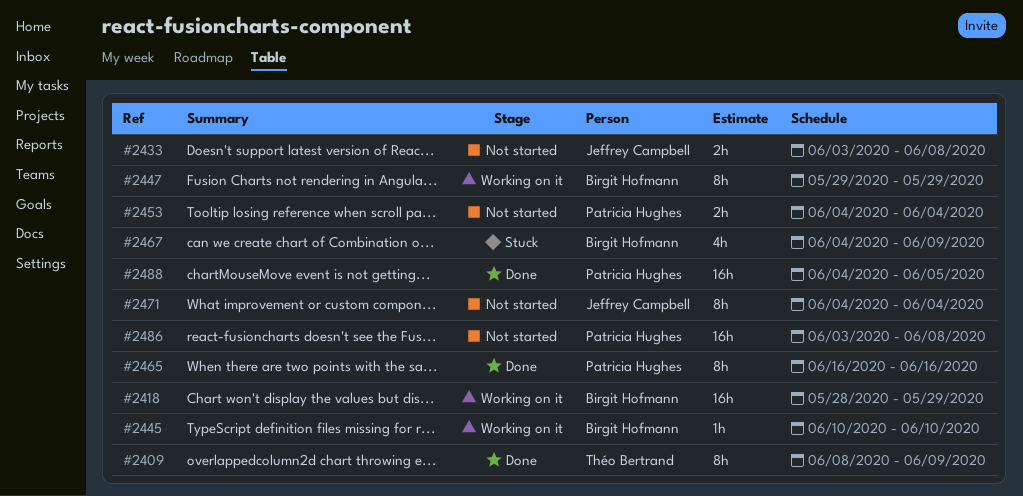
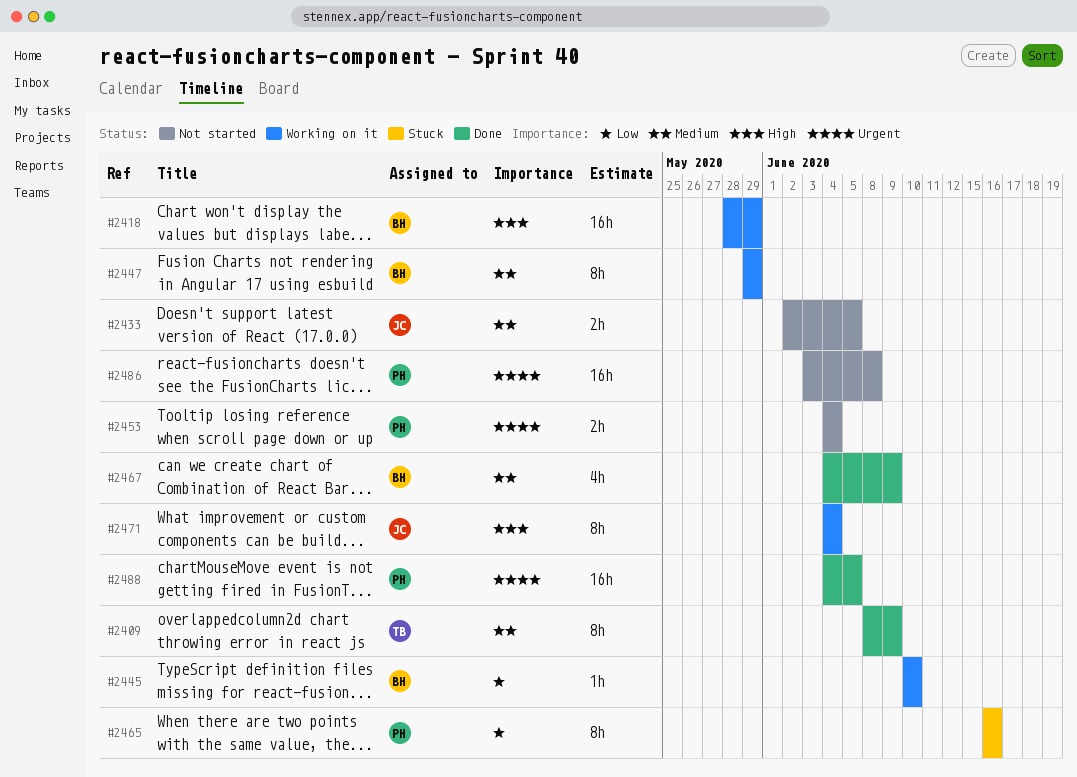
#2433, start: Jun 3 -> Jun 2
#2433, due: Jun 8 -> Jun 5
#2465, status: Done -> Stuck
#2467, status: Stuck -> Done
#2471, status: Not started -> Working on it

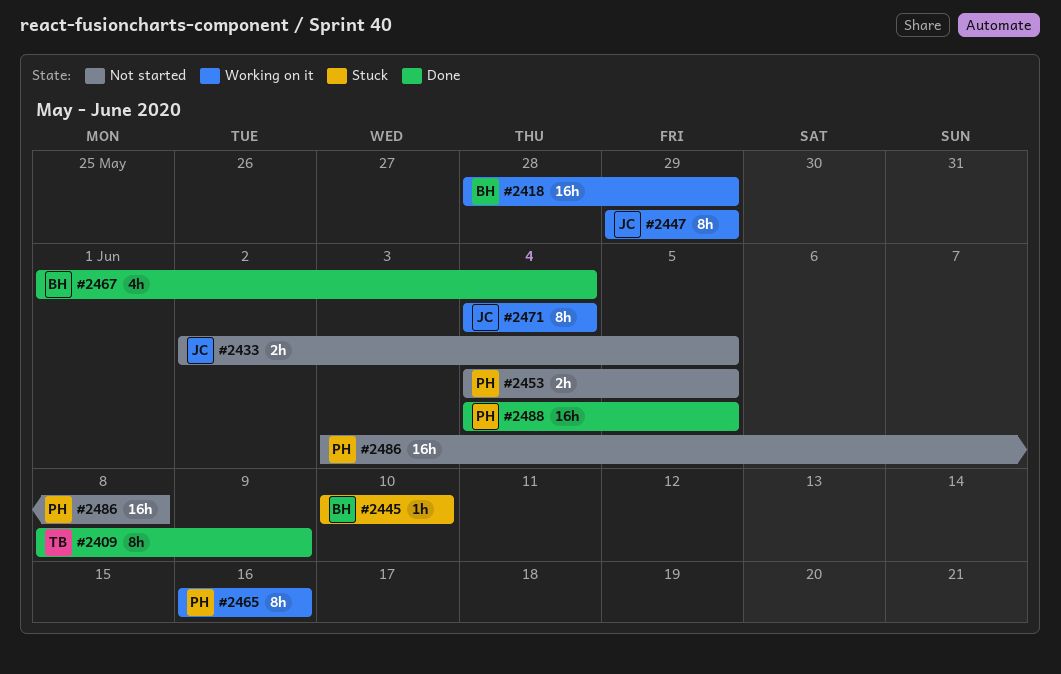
#2445, status: Working on it -> Stuck
#2447, owner: BH -> JC
#2453, due: Jun 4 -> Jun 5
#2465, status: Stuck -> Working on it
#2467, start: Jun 4 -> Jun 1
#2467, due: Jun 9 -> Jun 4

